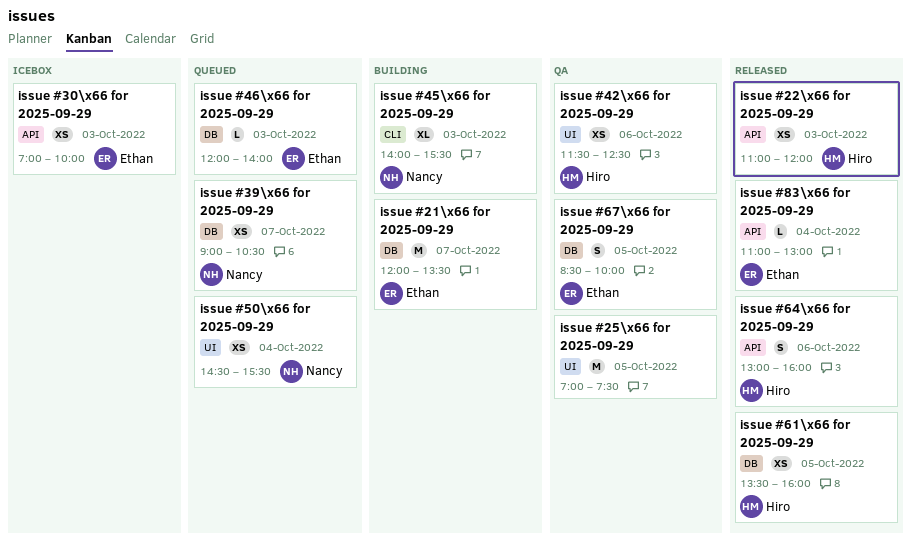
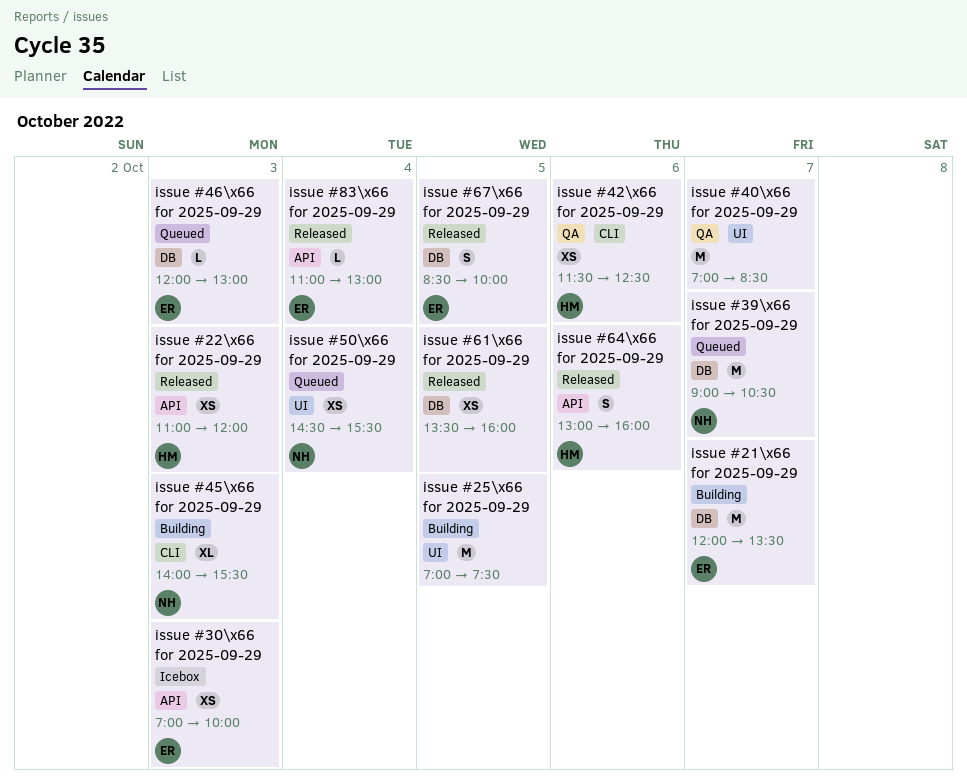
issue #25\x66 for 2025-09-29, status: QA -> Building
issue #39\x66 for 2025-09-29, estimate: XS -> M
issue #40\x66 for 2025-09-29: none -> present
issue #42\x66 for 2025-09-29, label: UI -> CLI
issue #46\x66 for 2025-09-29, ends: 14:00 -> 13:00
issue #61\x66 for 2025-09-29, owner: Hiro -> none
issue #67\x66 for 2025-09-29, status: QA -> Released

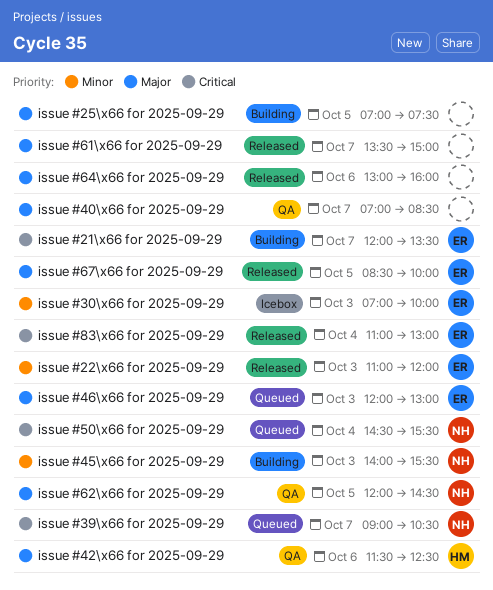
issue #22\x66 for 2025-09-29, owner: HM -> ER
issue #61\x66 for 2025-09-29, day: Oct 5 -> Oct 7
issue #61\x66 for 2025-09-29, ends: 16:00 -> 15:00
issue #62\x66 for 2025-09-29: none -> present
issue #64\x66 for 2025-09-29, owner: HM -> none

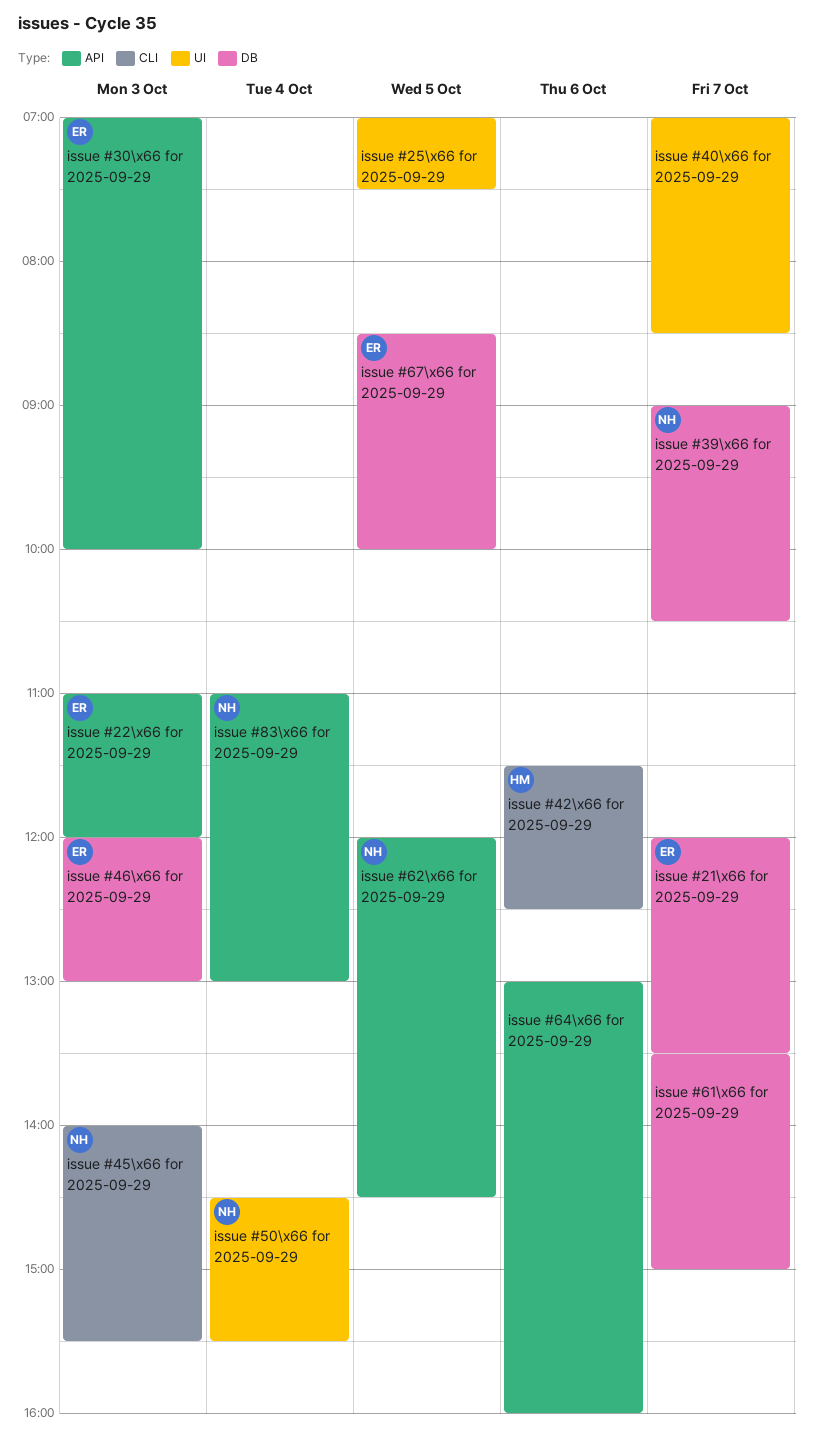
issue #83\x66 for 2025-09-29, owner: ER -> NH

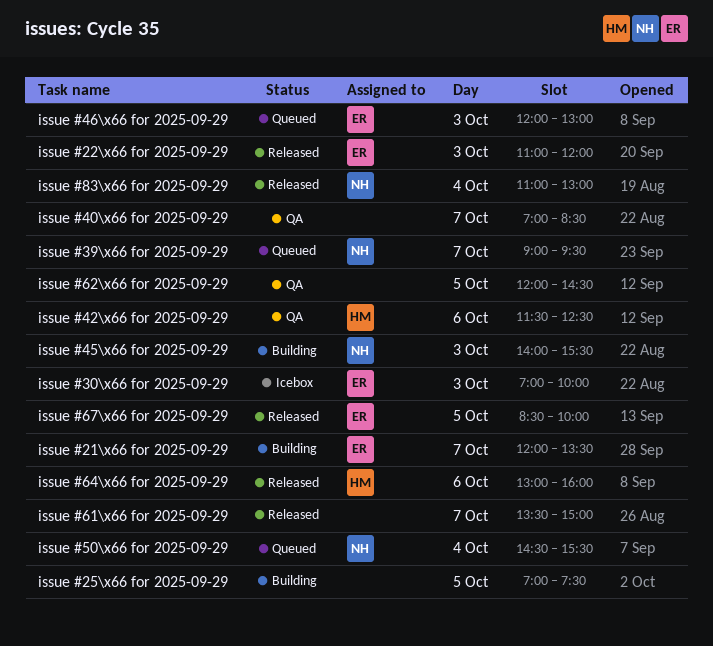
issue #39\x66 for 2025-09-29, ends: 10:30 -> 09:30
issue #62\x66 for 2025-09-29, owner: NH -> none
issue #64\x66 for 2025-09-29, owner: none -> HM

